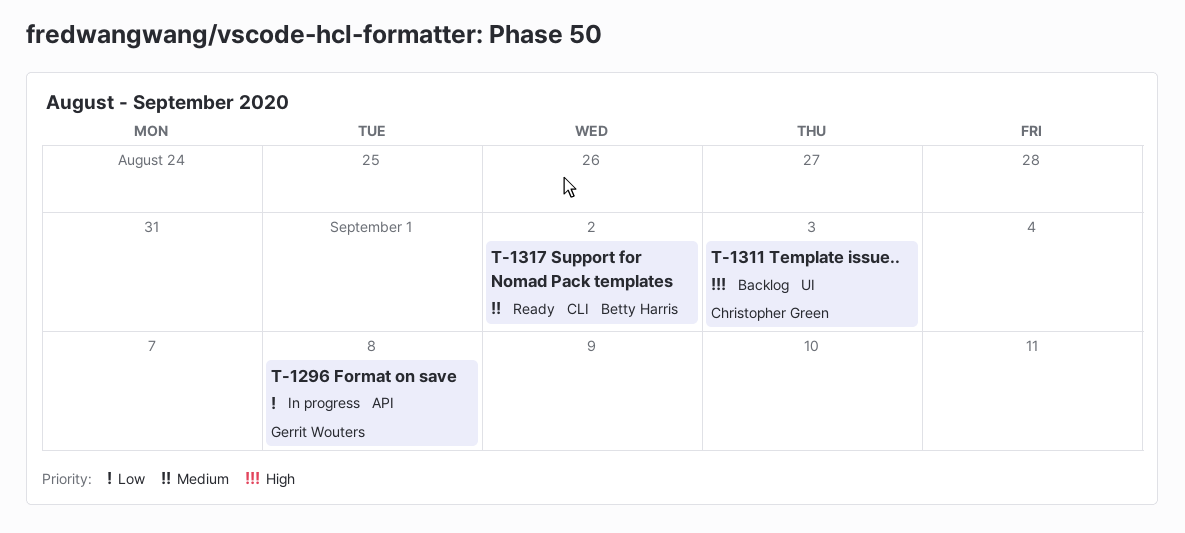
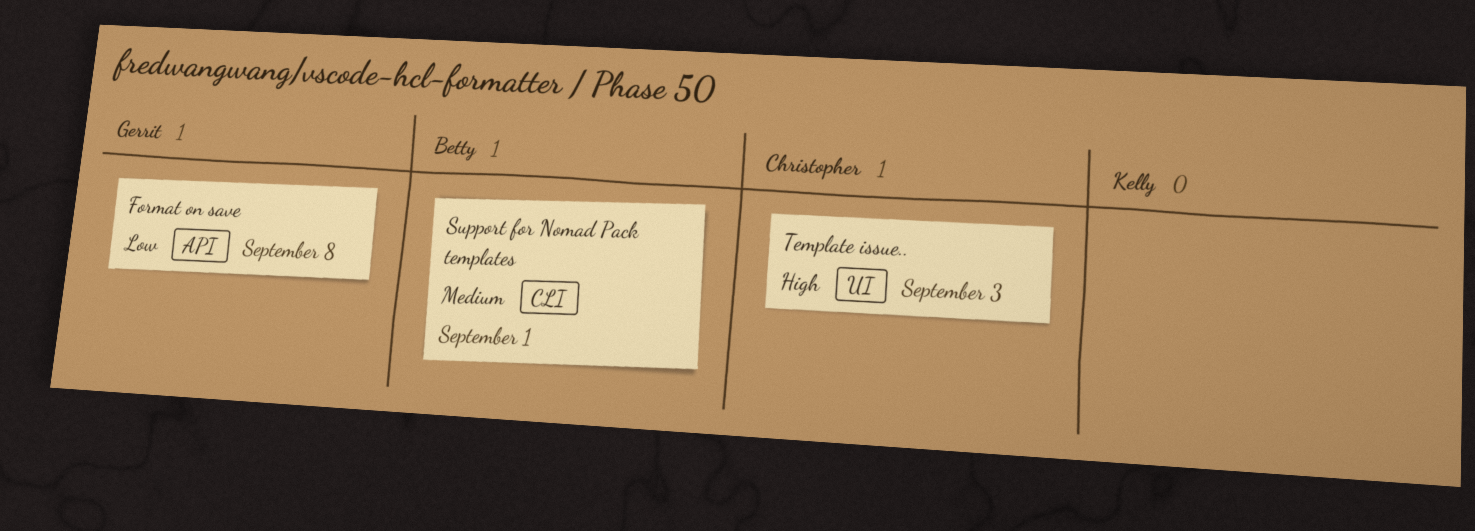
Support for Nomad Pack templates, due: Sep 2 -> Sep 1

